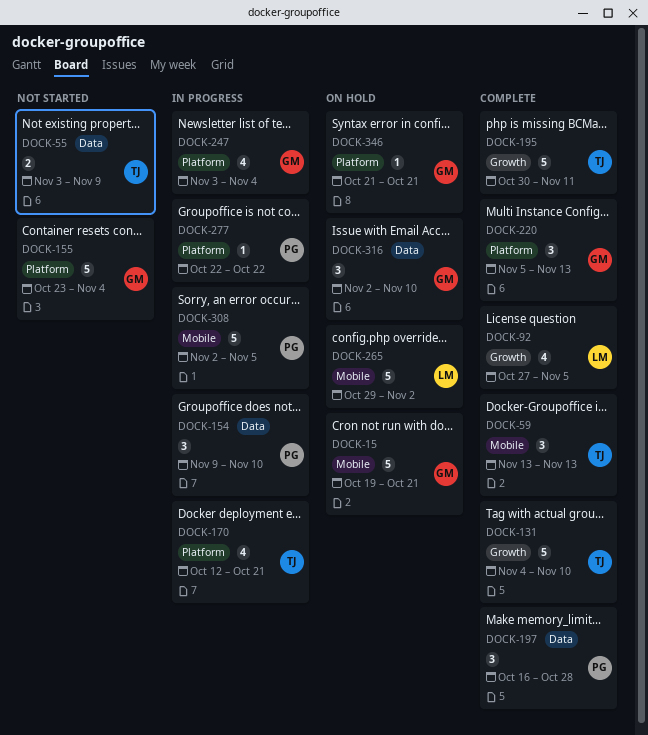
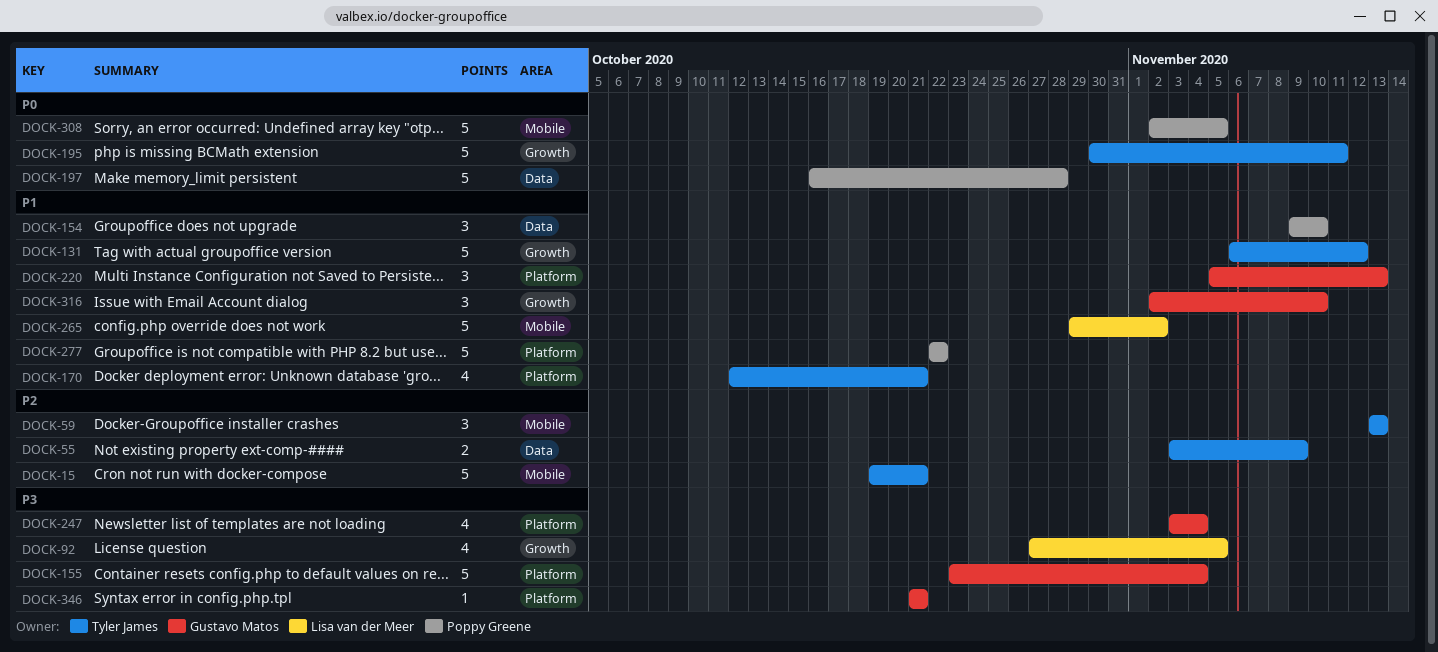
DOCK-15, owner: Gustavo Matos -> Tyler James
DOCK-131, start: Nov 4 -> Nov 6
DOCK-131, due: Nov 10 -> Nov 12
DOCK-197, estimate: 3 -> 5
DOCK-277, estimate: 1 -> 5
DOCK-316, label: Data -> Growth

